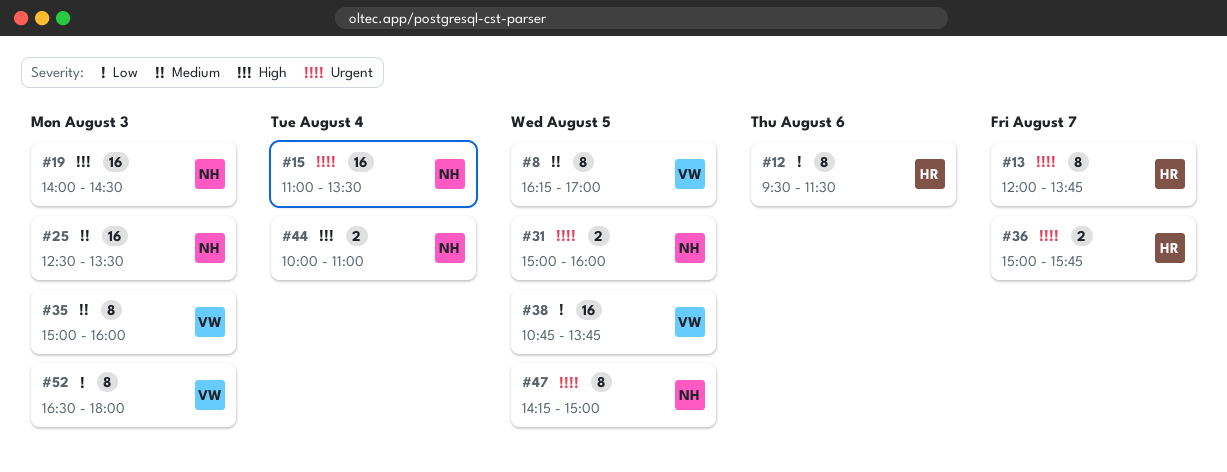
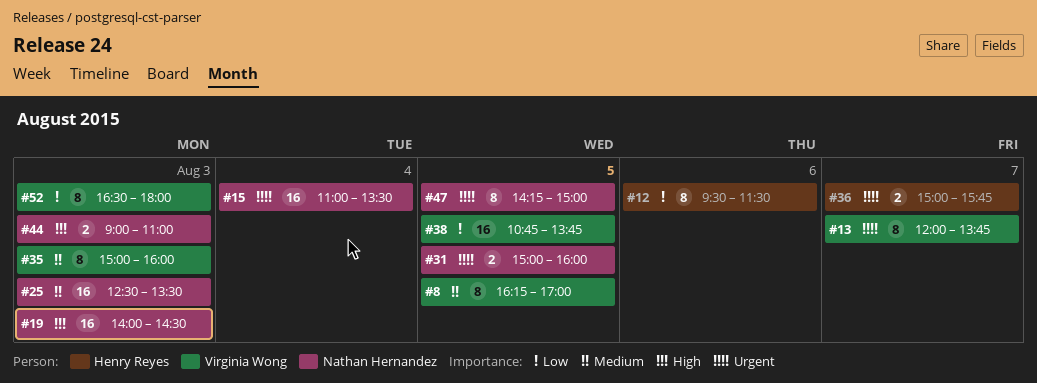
#13, owner: Henry Reyes -> Virginia Wong
#44, day: Aug 4 -> Aug 3
#44, begins: 10:00 -> 09:00

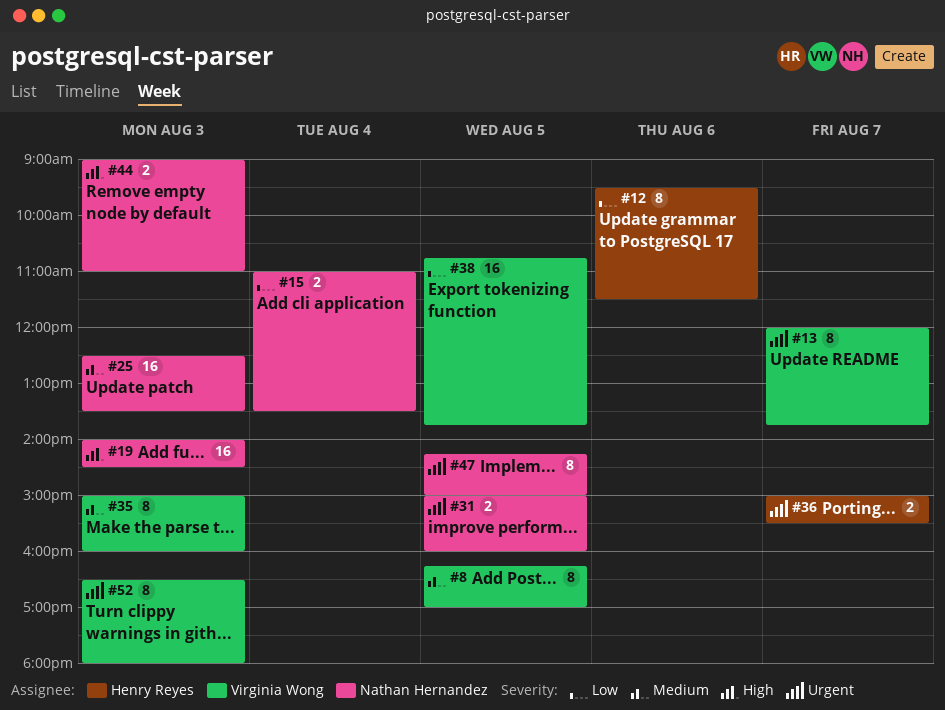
#15, priority: Urgent -> Low
#15, estimate: 16 -> 2
#36, ends: 15:45 -> 15:30
#52, priority: Low -> Urgent

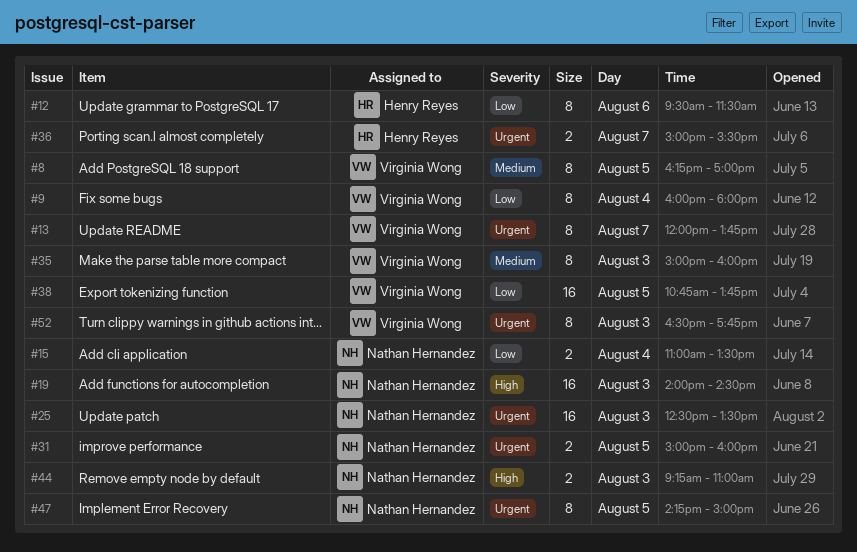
#9: none -> present
#25, priority: Medium -> Urgent
#44, begins: 09:00 -> 09:15
#52, ends: 18:00 -> 17:45

